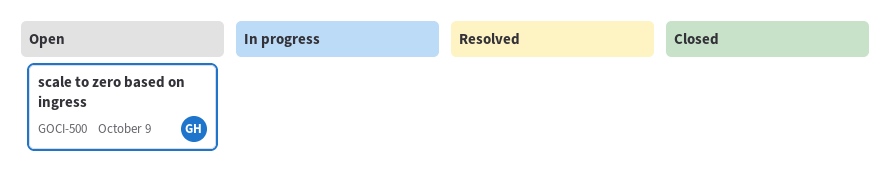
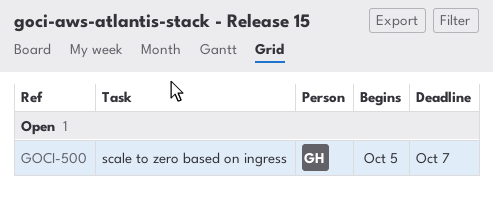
GOCI-500, due: Oct 9 -> Oct 7

